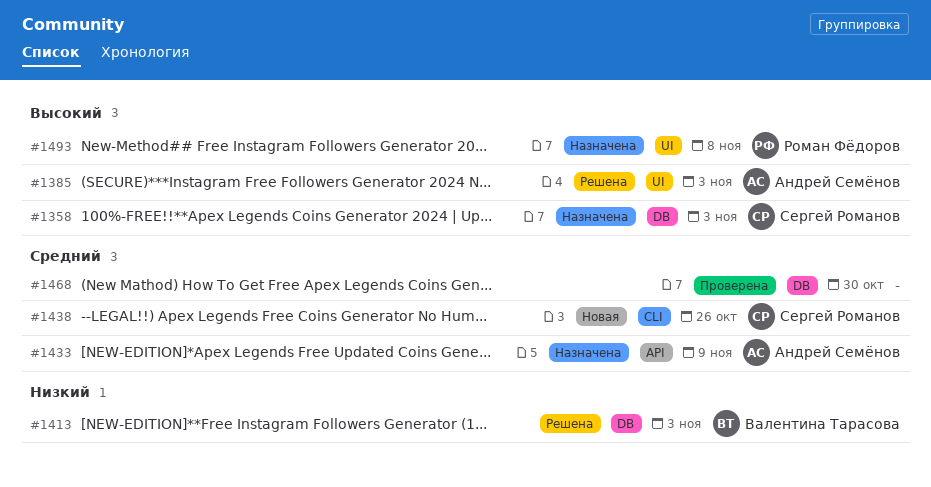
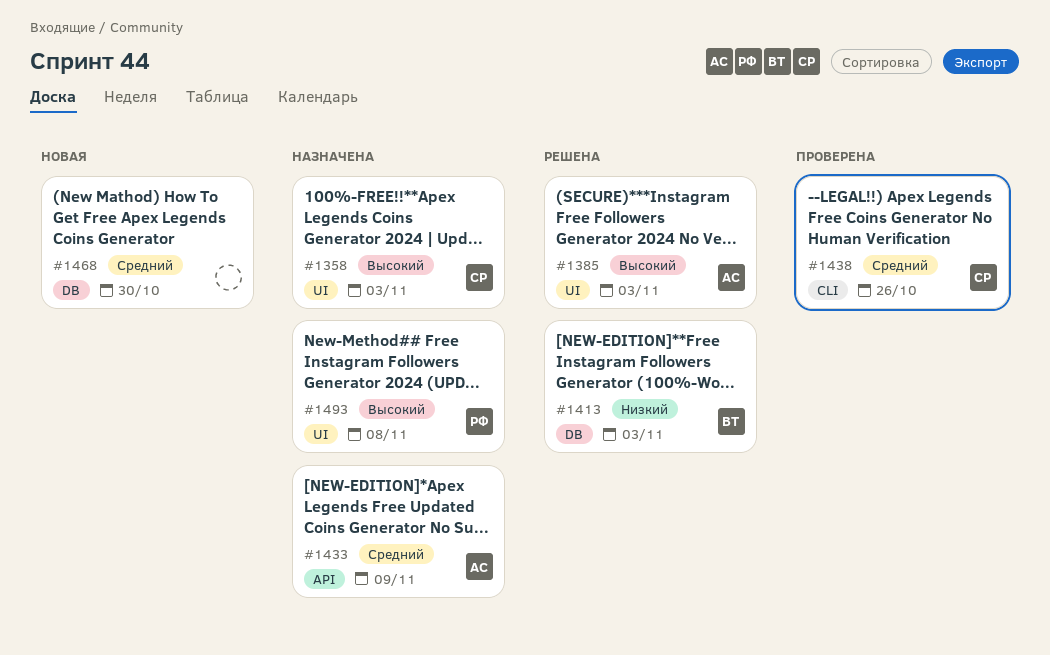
#1358, label: DB -> UI
#1438, status: Новая -> Проверена
#1468, status: Проверена -> Новая

